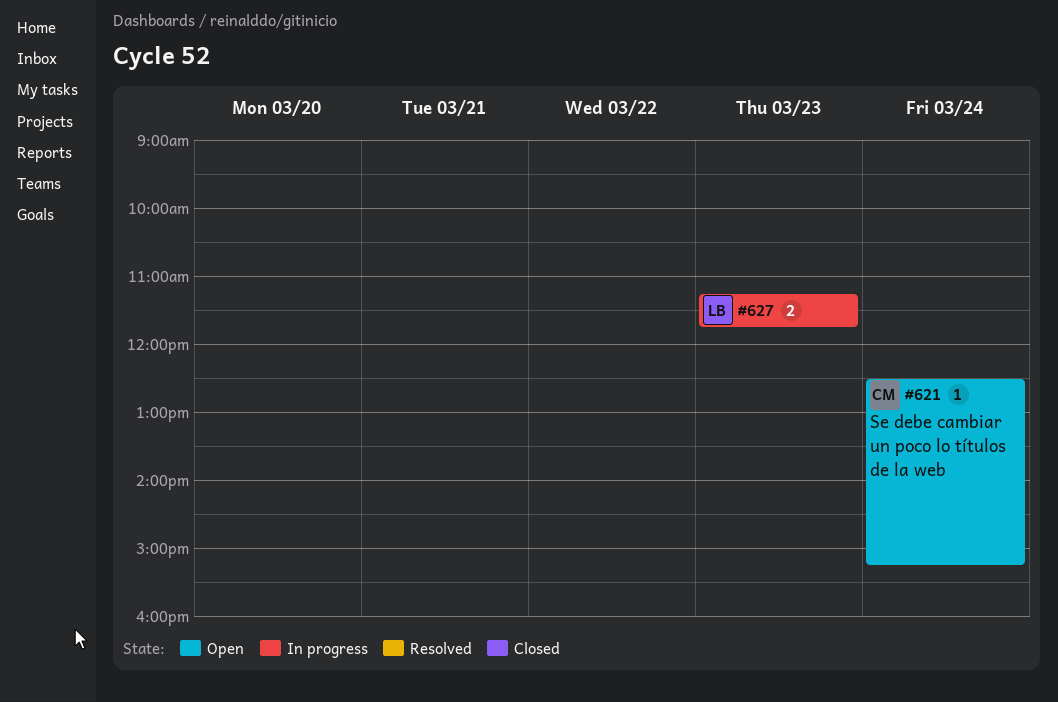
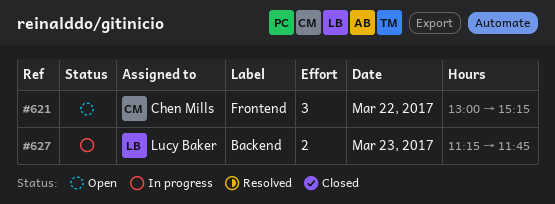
#621, estimate: 1 -> 3
#621, day: Mar 24 -> Mar 22
#621, begins: 12:30 -> 13:00

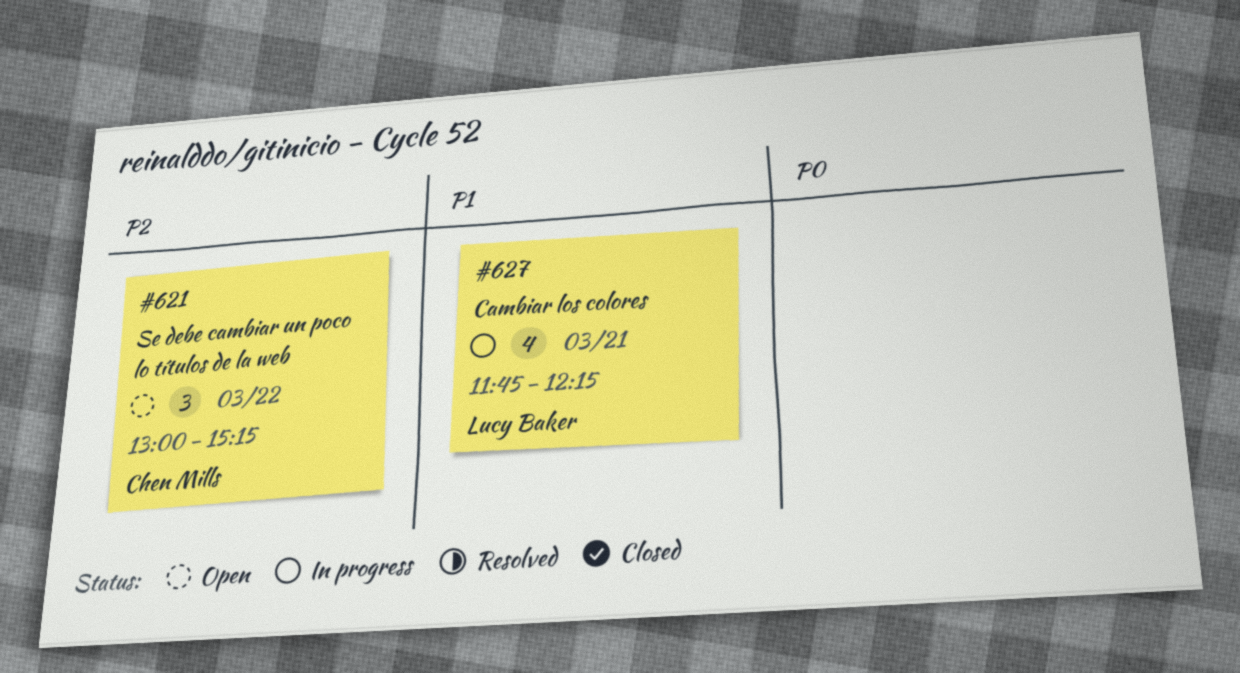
#627, estimate: 2 -> 4
#627, day: Mar 23 -> Mar 21
#627, begins: 11:15 -> 11:45
#627, ends: 11:45 -> 12:15

